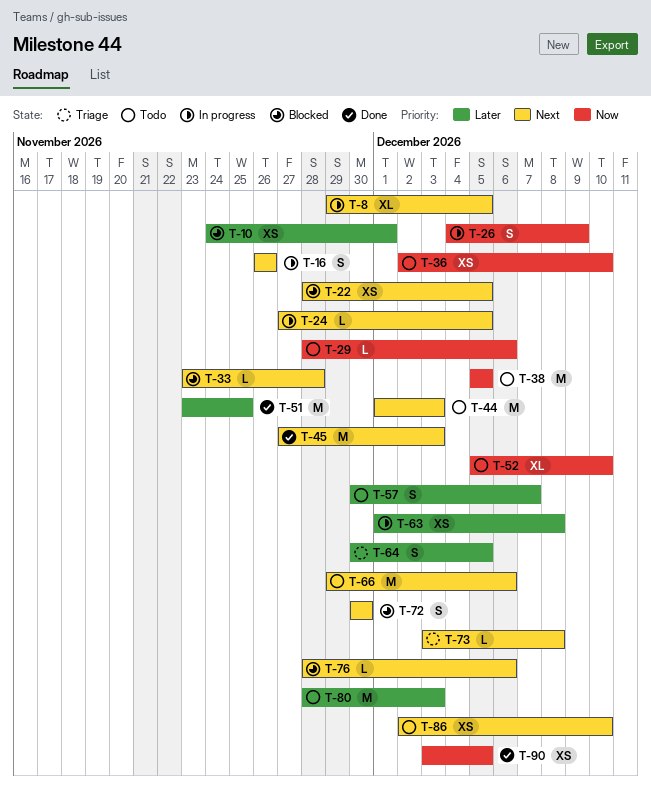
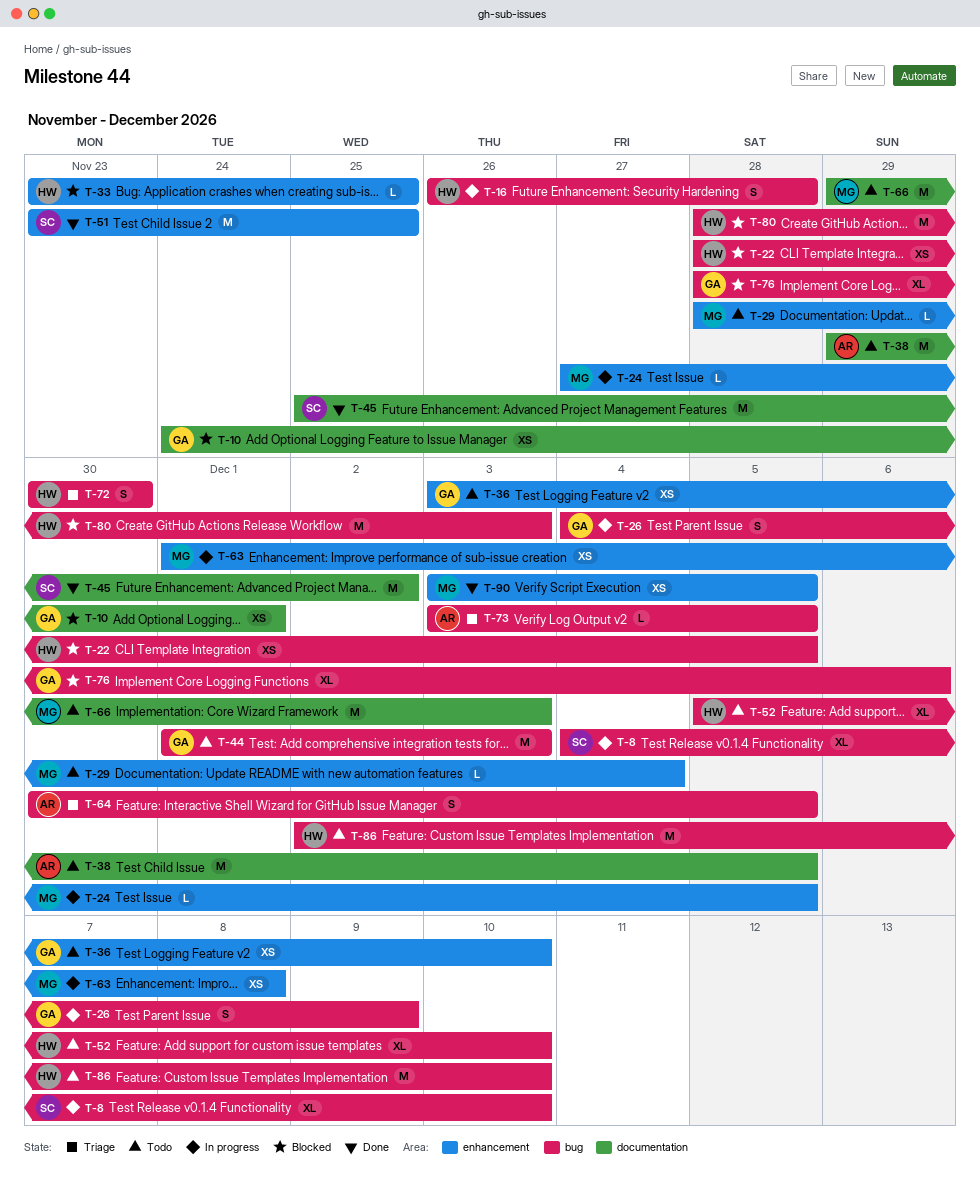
T-8, start: Nov 29 -> Dec 4
T-8, due: Dec 5 -> Dec 10
T-16, due: Nov 26 -> Nov 28
T-29, due: Dec 6 -> Dec 4
T-33, due: Nov 28 -> Nov 25
T-36, start: Dec 2 -> Dec 3
T-38, start: Dec 5 -> Nov 29
T-45, start: Nov 27 -> Nov 25
T-45, due: Dec 3 -> Dec 2
T-57: present -> none
T-66, due: Dec 6 -> Dec 3
T-72, status: Blocked -> Triage
T-73, due: Dec 8 -> Dec 5
T-76, estimate: L -> XL
T-80, status: Todo -> Blocked
T-86, estimate: XS -> M

